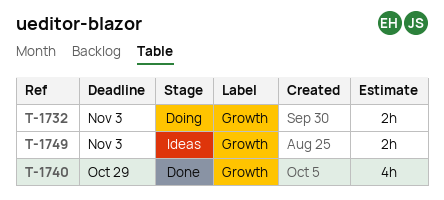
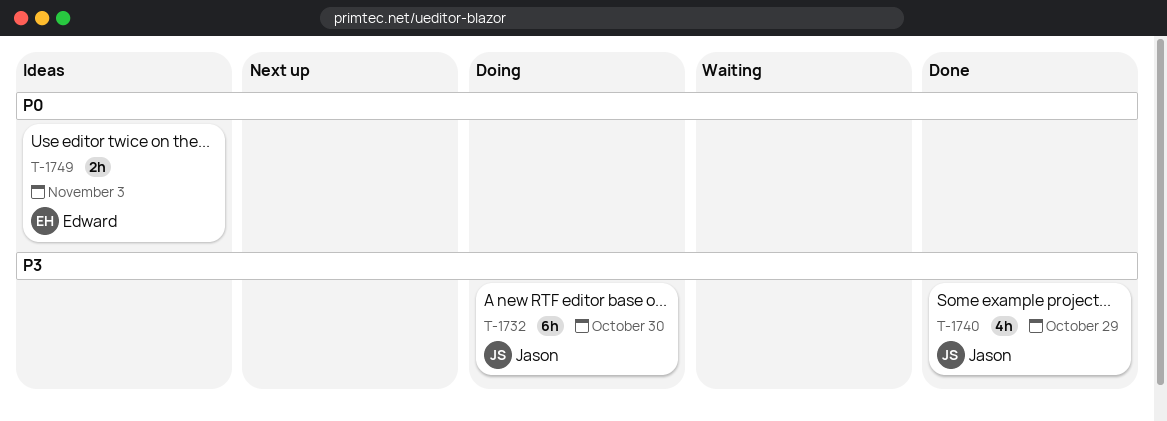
T-1732, estimate: 2h -> 6h
T-1732, due: Nov 3 -> Oct 30

